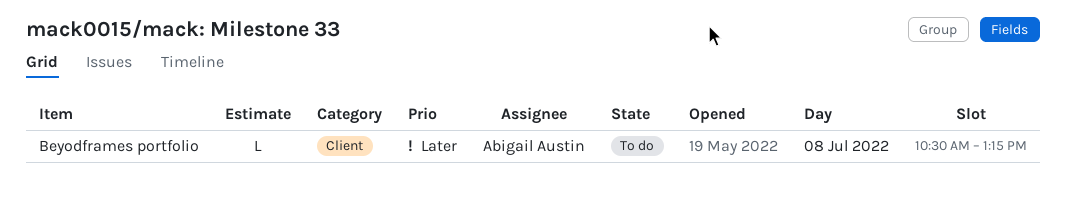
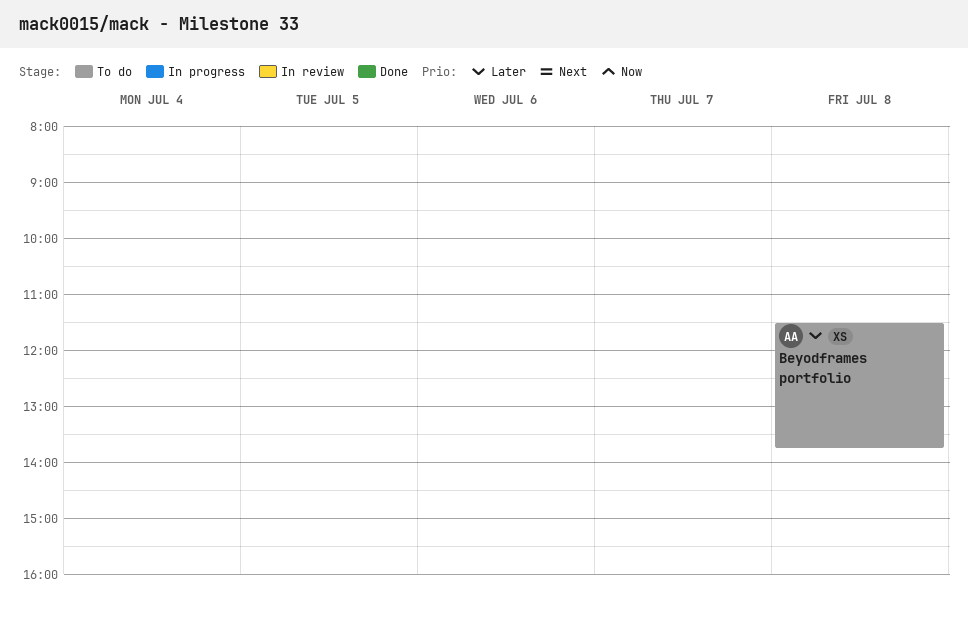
Beyodframes portfolio, estimate: L -> XS
Beyodframes portfolio, begins: 10:30 -> 11:30
Beyodframes portfolio, ends: 13:15 -> 13:45

